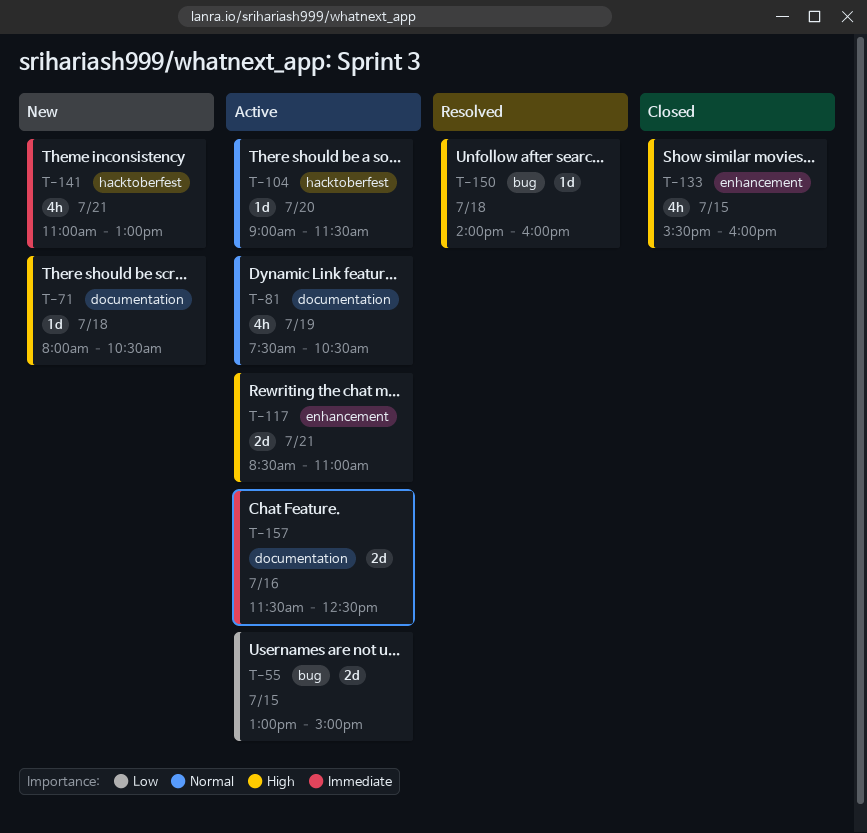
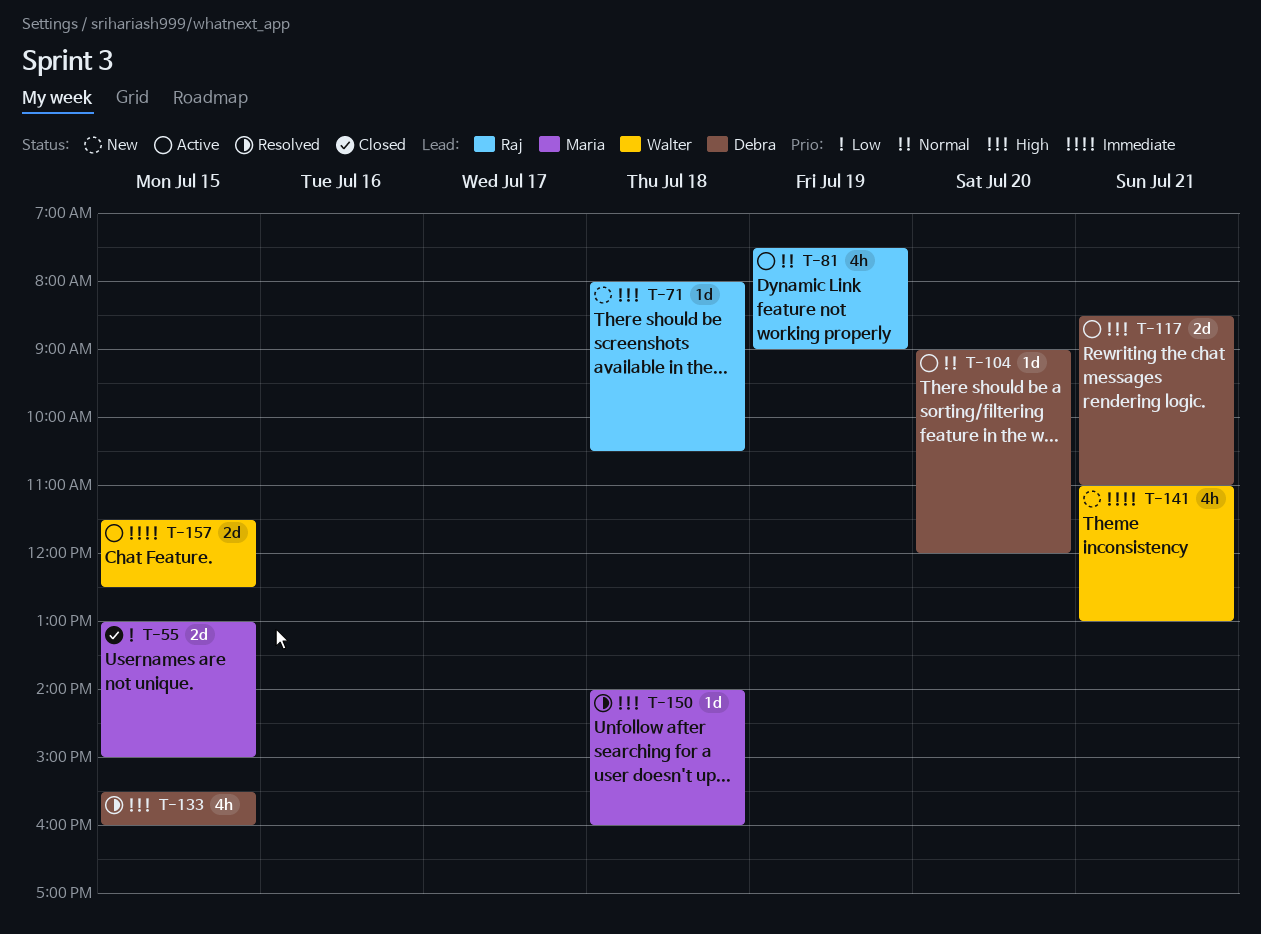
T-55, status: Active -> Closed
T-81, ends: 10:30 -> 09:00
T-104, ends: 11:30 -> 12:00
T-133, status: Closed -> Resolved
T-157, day: Jul 16 -> Jul 15

